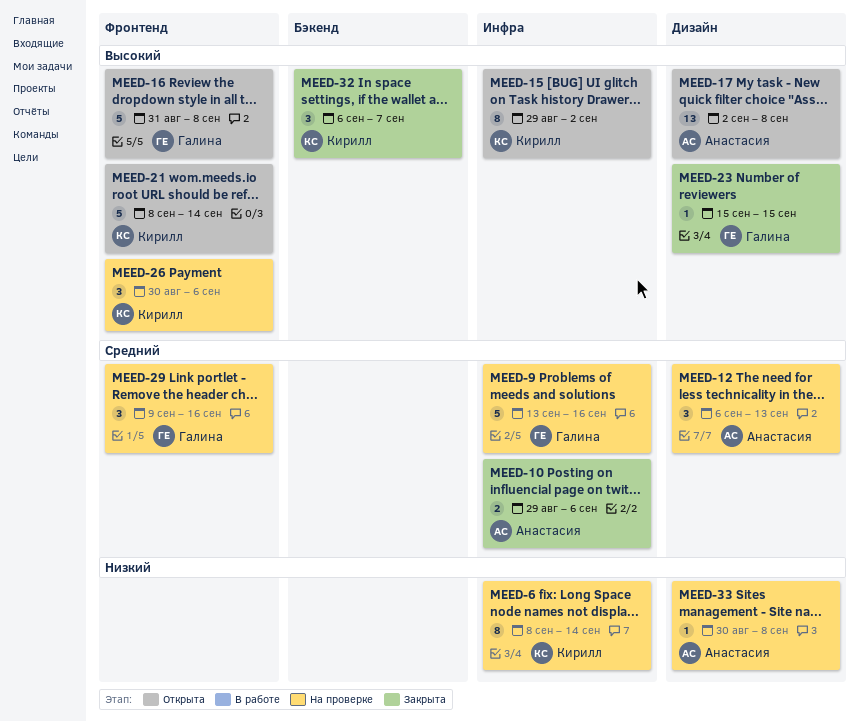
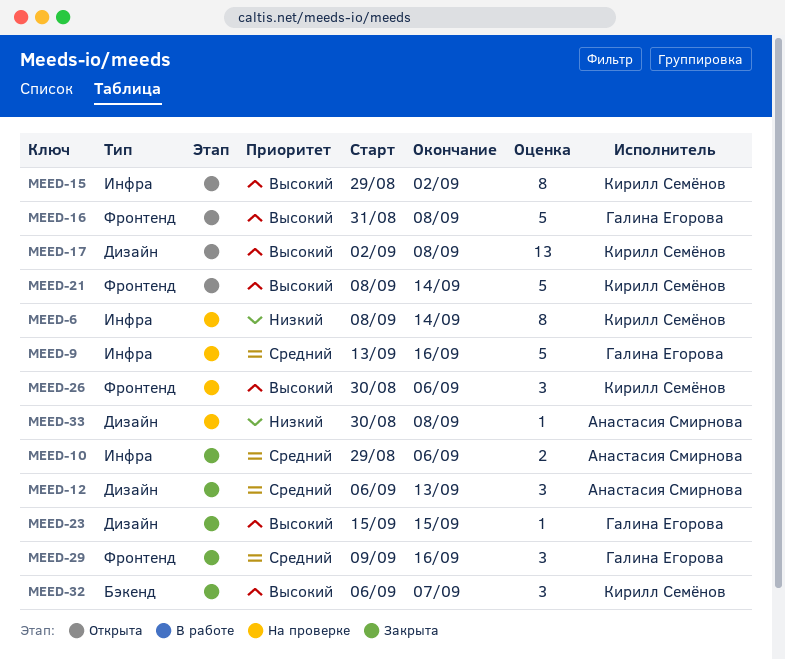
MEED-12, status: На проверке -> Закрыта
MEED-17, owner: Анастасия Смирнова -> Кирилл Семёнов
MEED-29, status: На проверке -> Закрыта

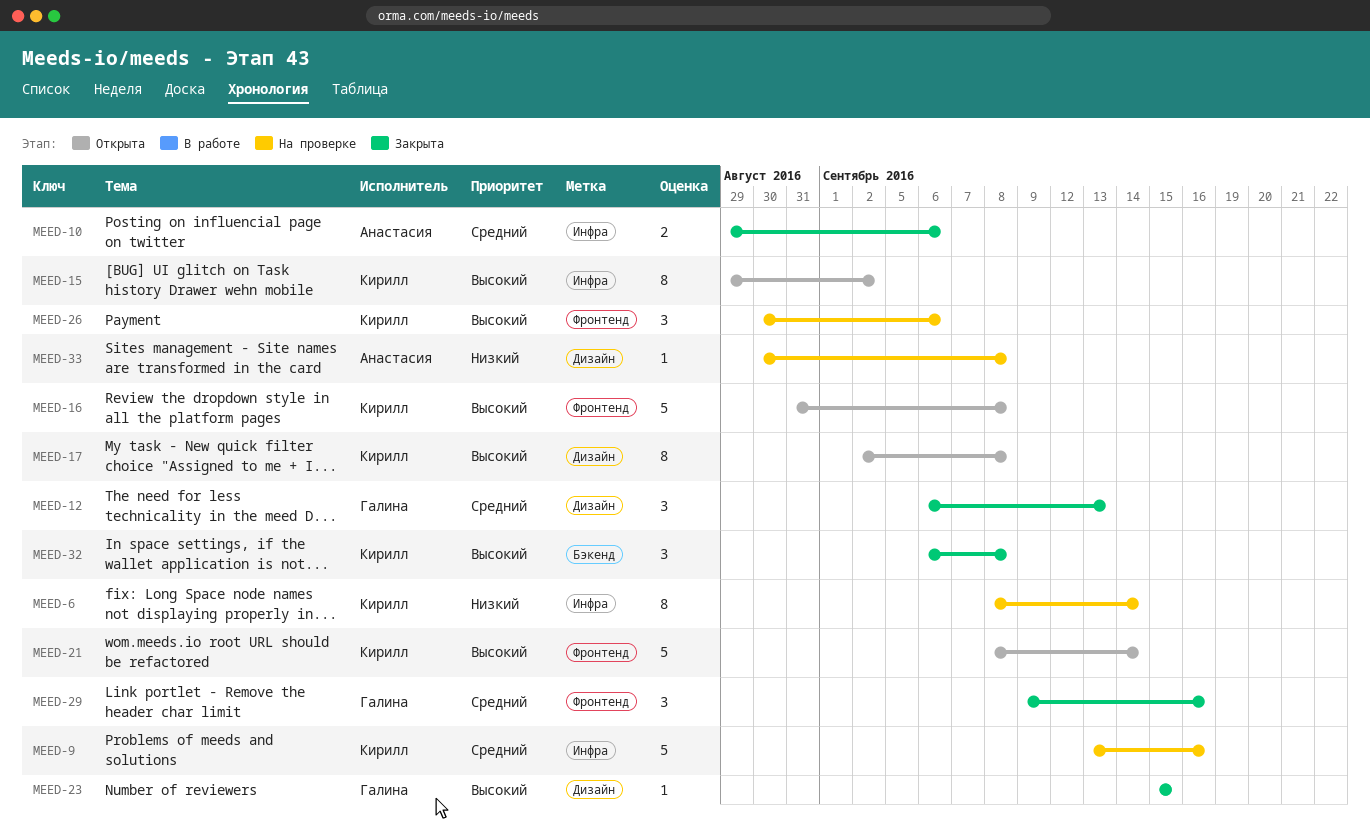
MEED-9, owner: Галина Егорова -> Кирилл Семёнов
MEED-12, owner: Анастасия Смирнова -> Галина Егорова
MEED-16, owner: Галина Егорова -> Кирилл Семёнов
MEED-17, estimate: 13 -> 8
MEED-32, due: Sep 7 -> Sep 8

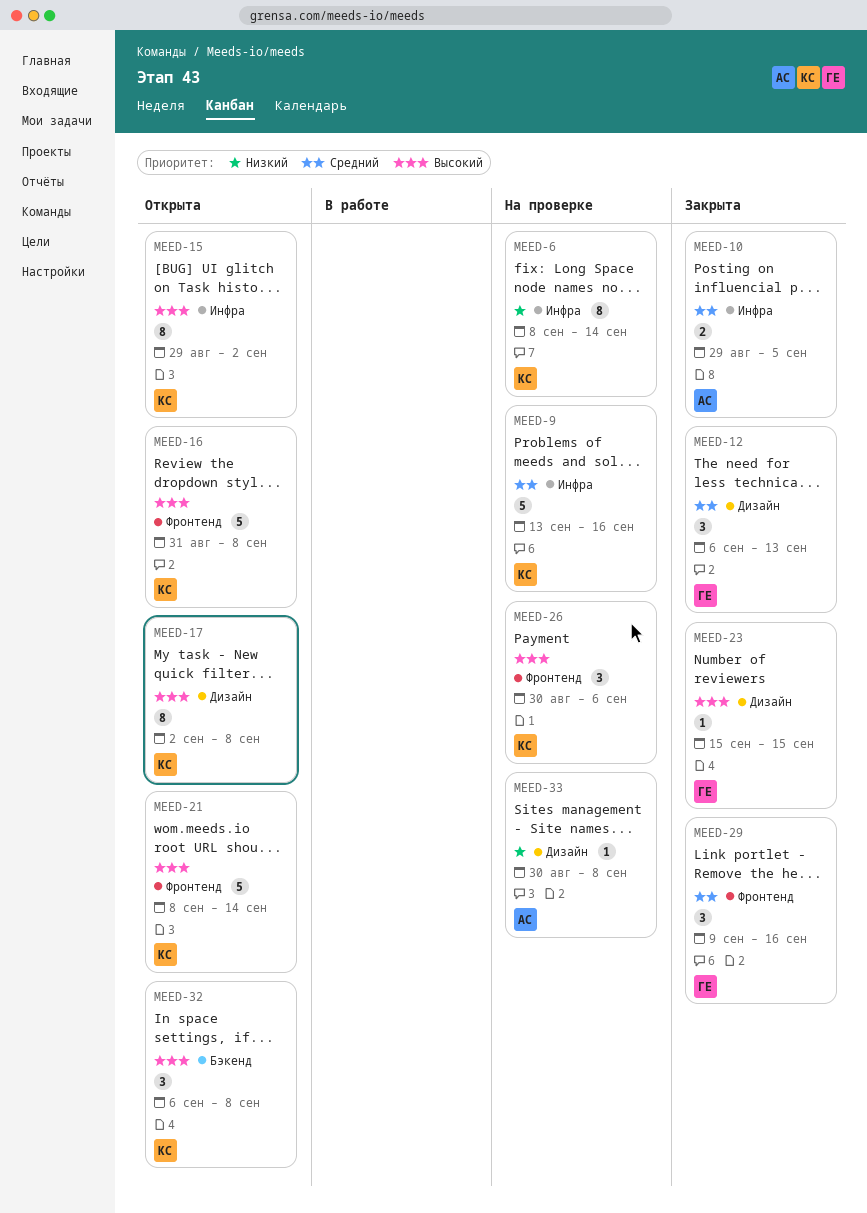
MEED-10, due: Sep 6 -> Sep 5
MEED-32, status: Закрыта -> Открыта

